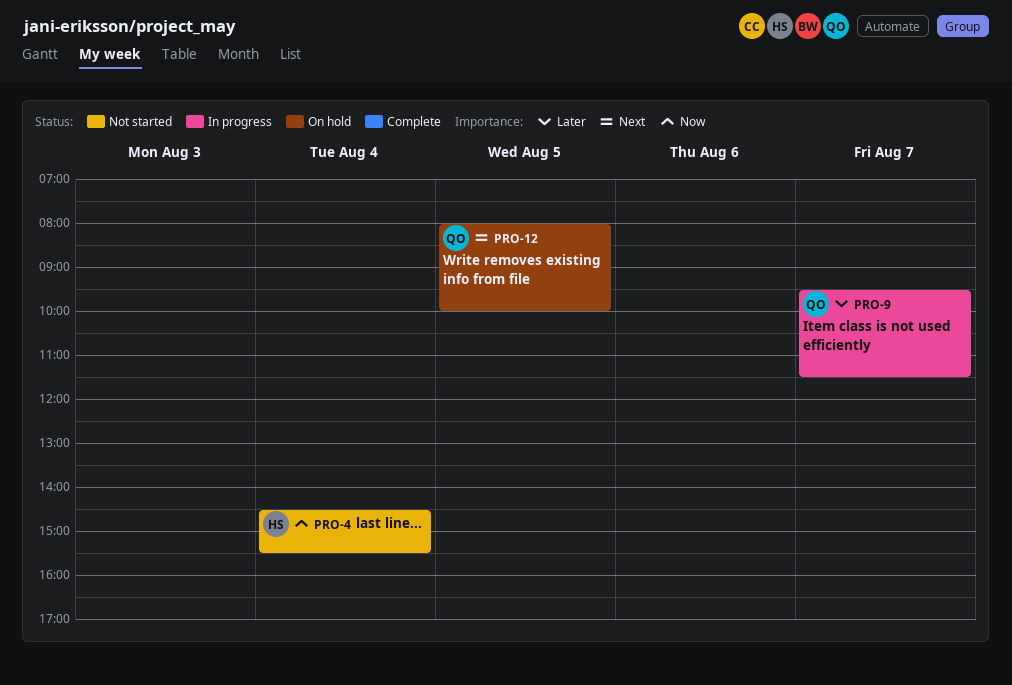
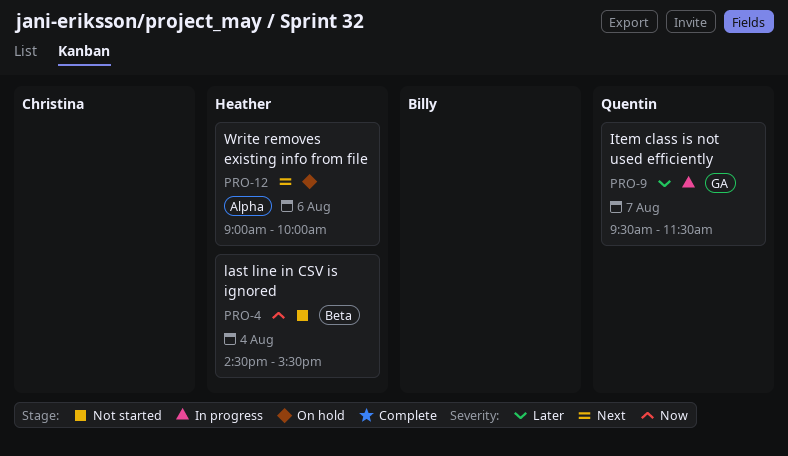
PRO-12, owner: Quentin -> Heather
PRO-12, day: Aug 5 -> Aug 6
PRO-12, begins: 08:00 -> 09:00

